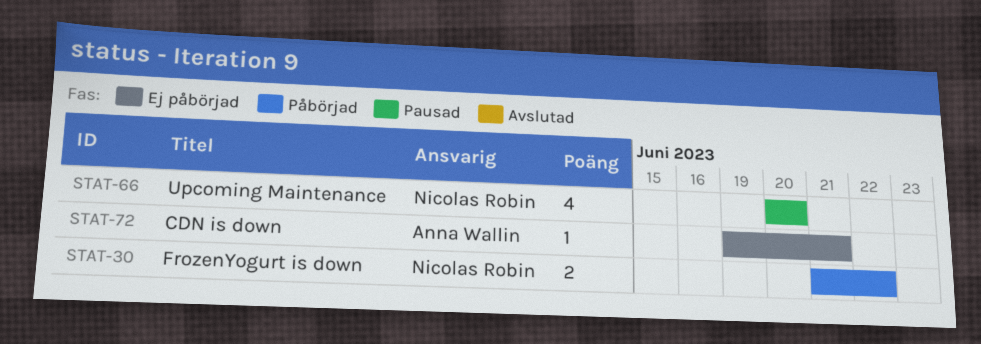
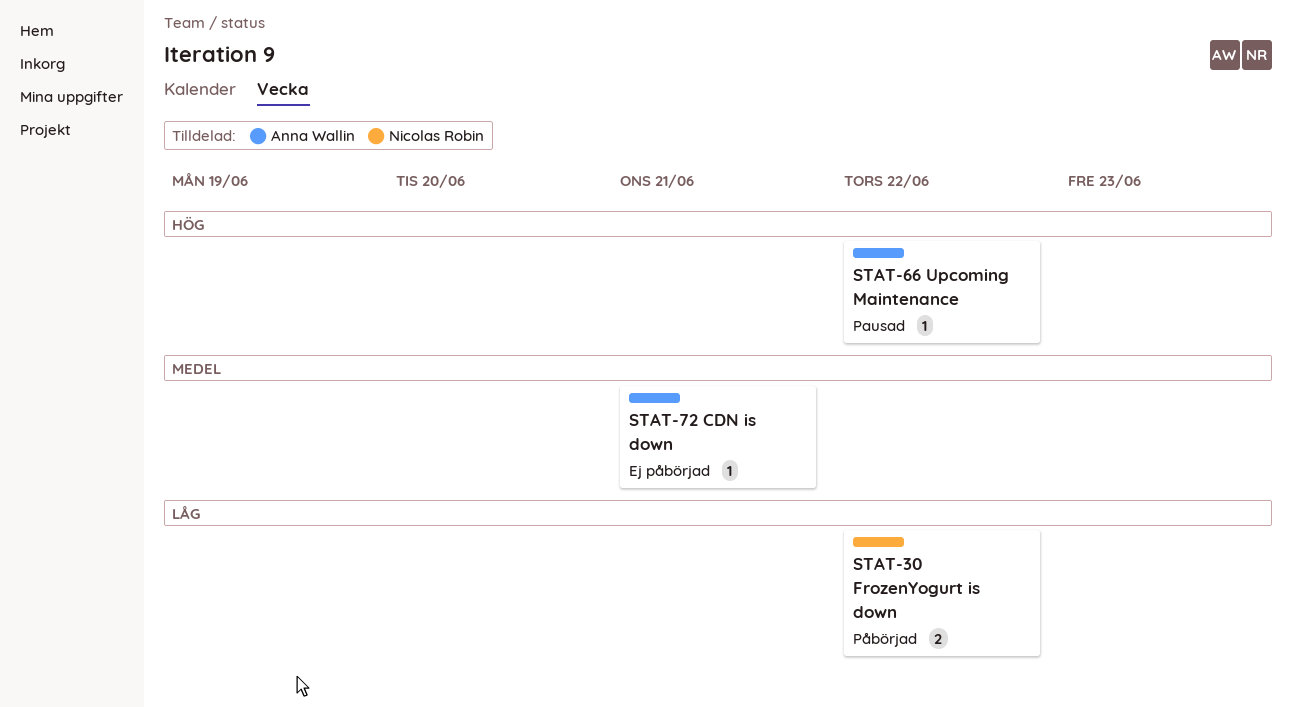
STAT-66, owner: Nicolas Robin -> Anna Wallin
STAT-66, estimate: 4 -> 1
STAT-66, due: Jun 20 -> Jun 22

